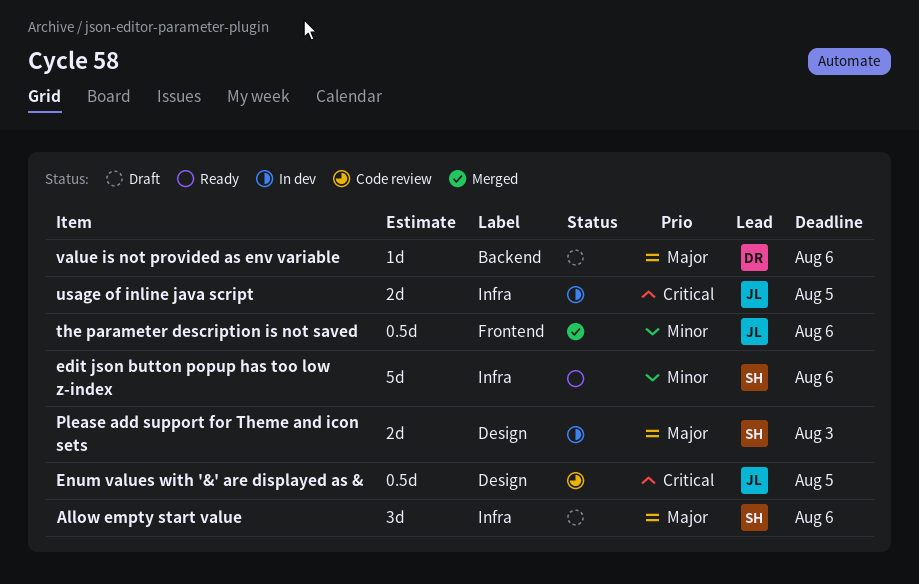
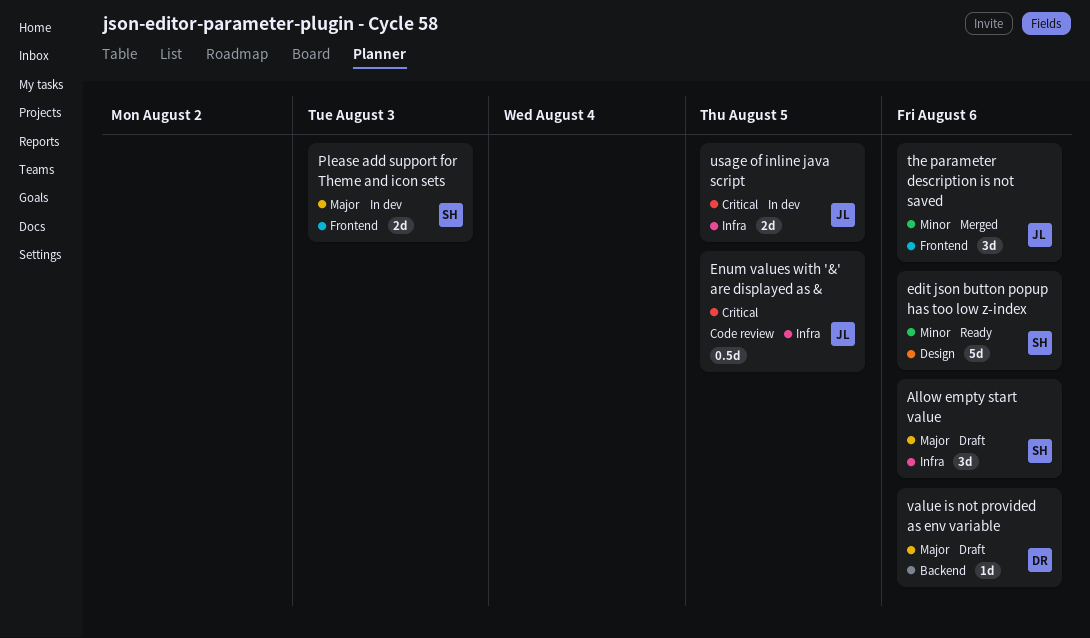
edit json button popup has too low z-index, label: Infra -> Design
Enum values with '&' are displayed as &, label: Design -> Infra
Please add support for Theme and icon sets, label: Design -> Frontend
the parameter description is not saved, estimate: 0.5d -> 3d

